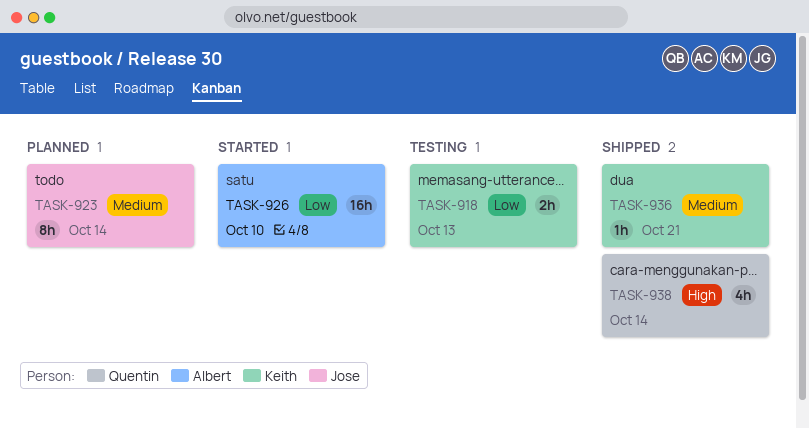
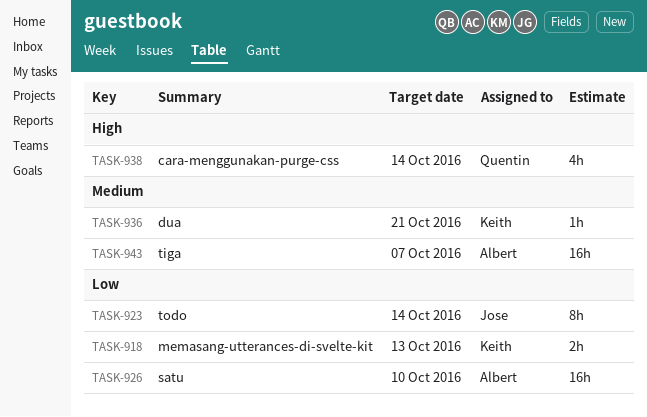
TASK-923, priority: Medium -> Low
TASK-943: none -> present

